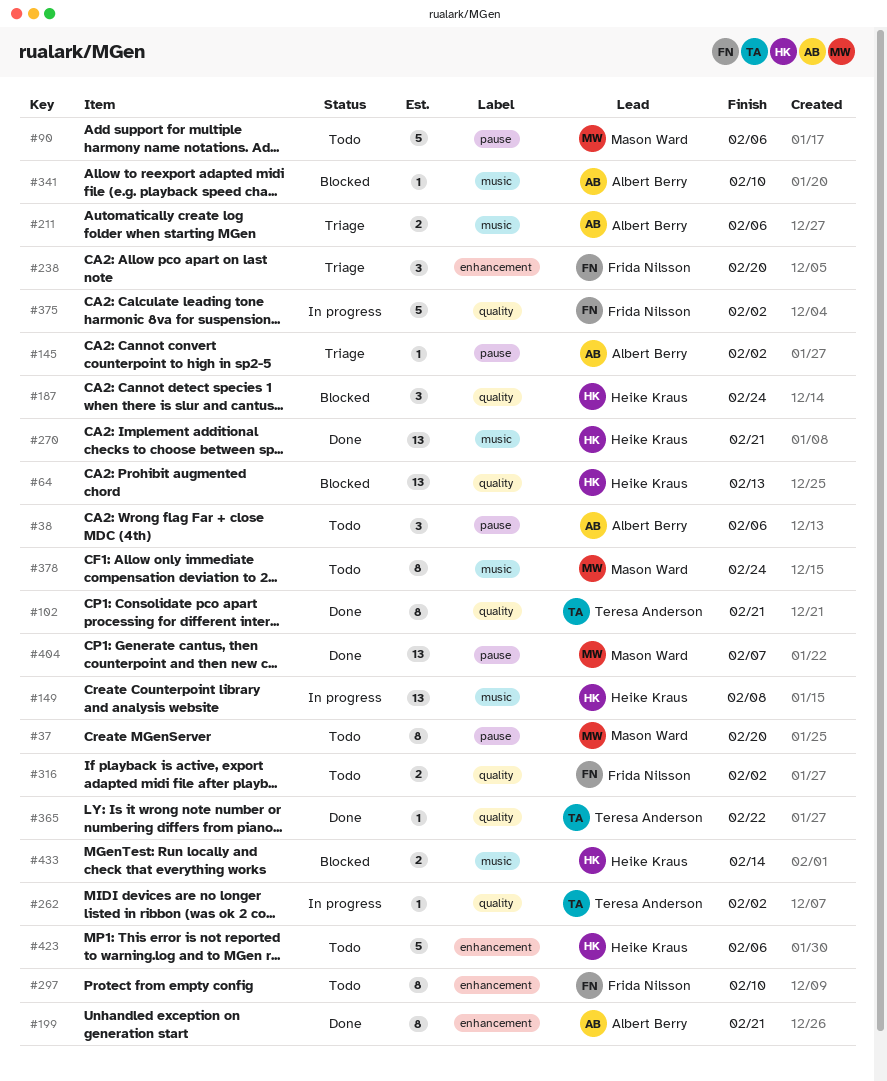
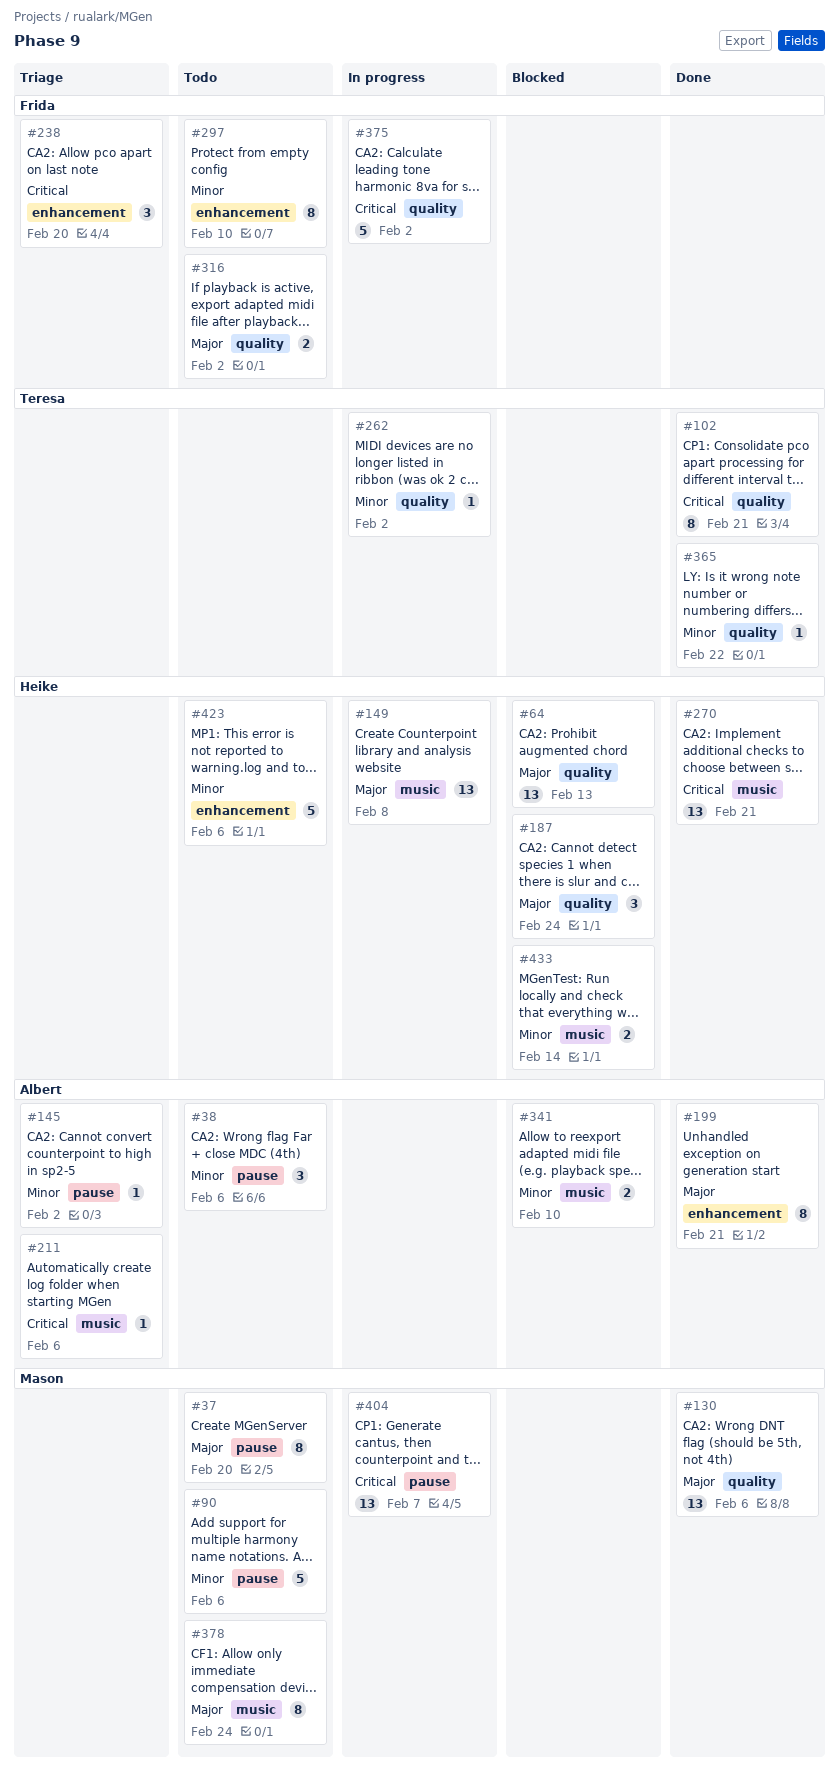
#130: none -> present
#211, estimate: 2 -> 1
#341, estimate: 1 -> 2
#404, status: Done -> In progress

